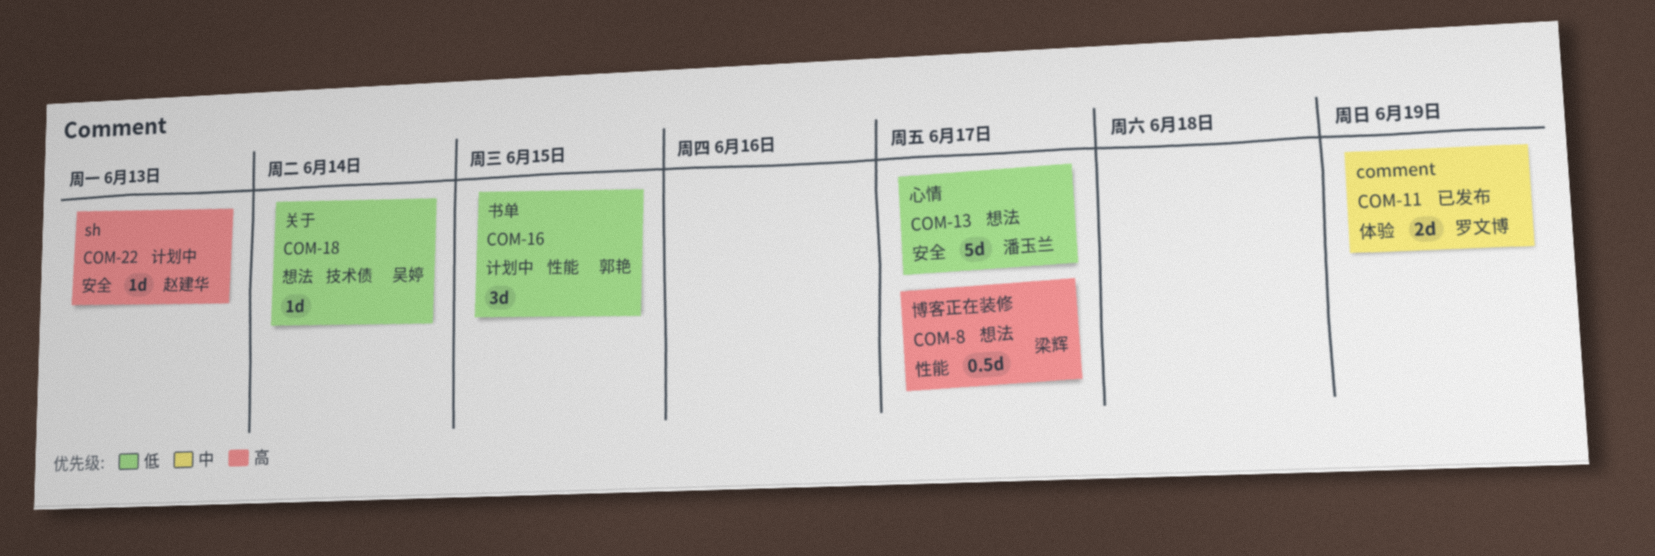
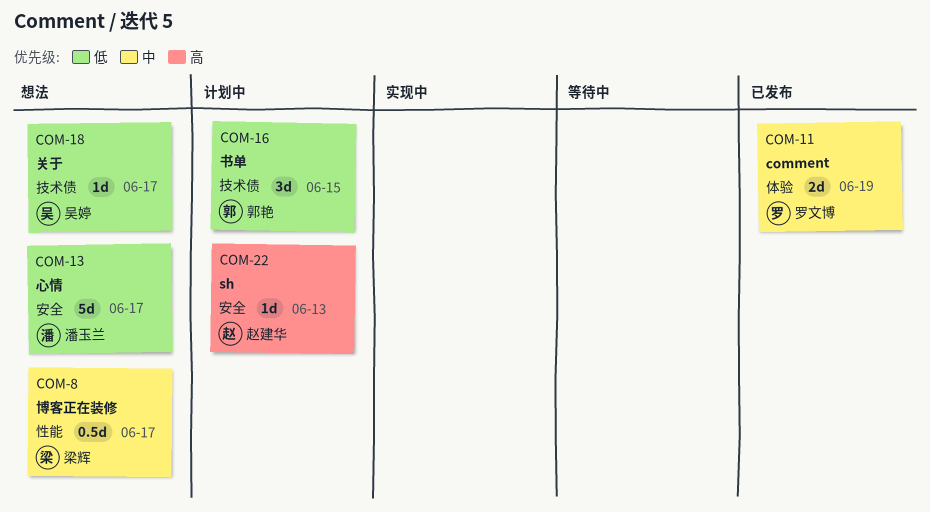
COM-8, priority: 高 -> 中
COM-16, label: 性能 -> 技术债
COM-18, due: Jun 14 -> Jun 17

